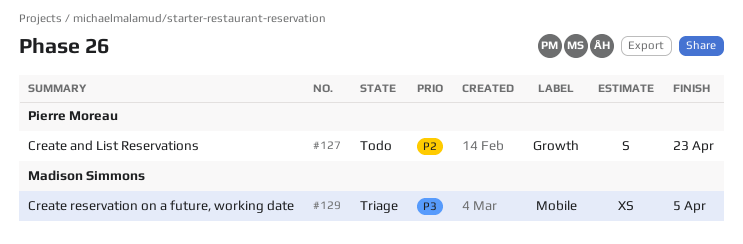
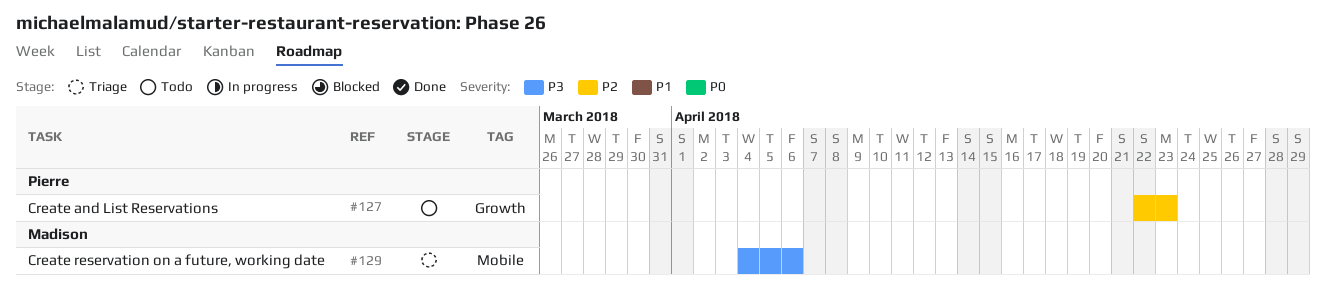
#129, due: Apr 5 -> Apr 6

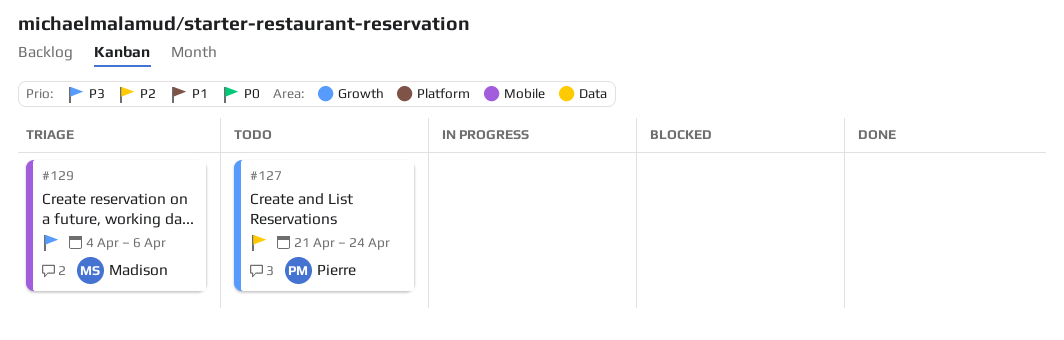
#127, start: Apr 22 -> Apr 21
#127, due: Apr 23 -> Apr 24

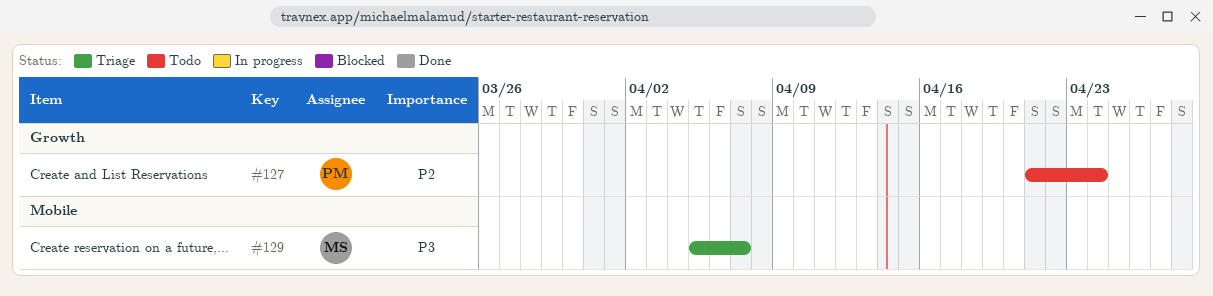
#129, start: Apr 4 -> Apr 5
#129, due: Apr 6 -> Apr 7

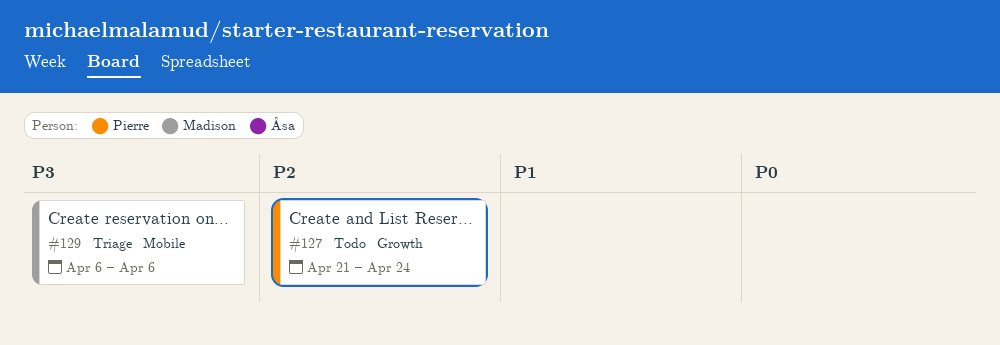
#129, start: Apr 5 -> Apr 6
#129, due: Apr 7 -> Apr 6

